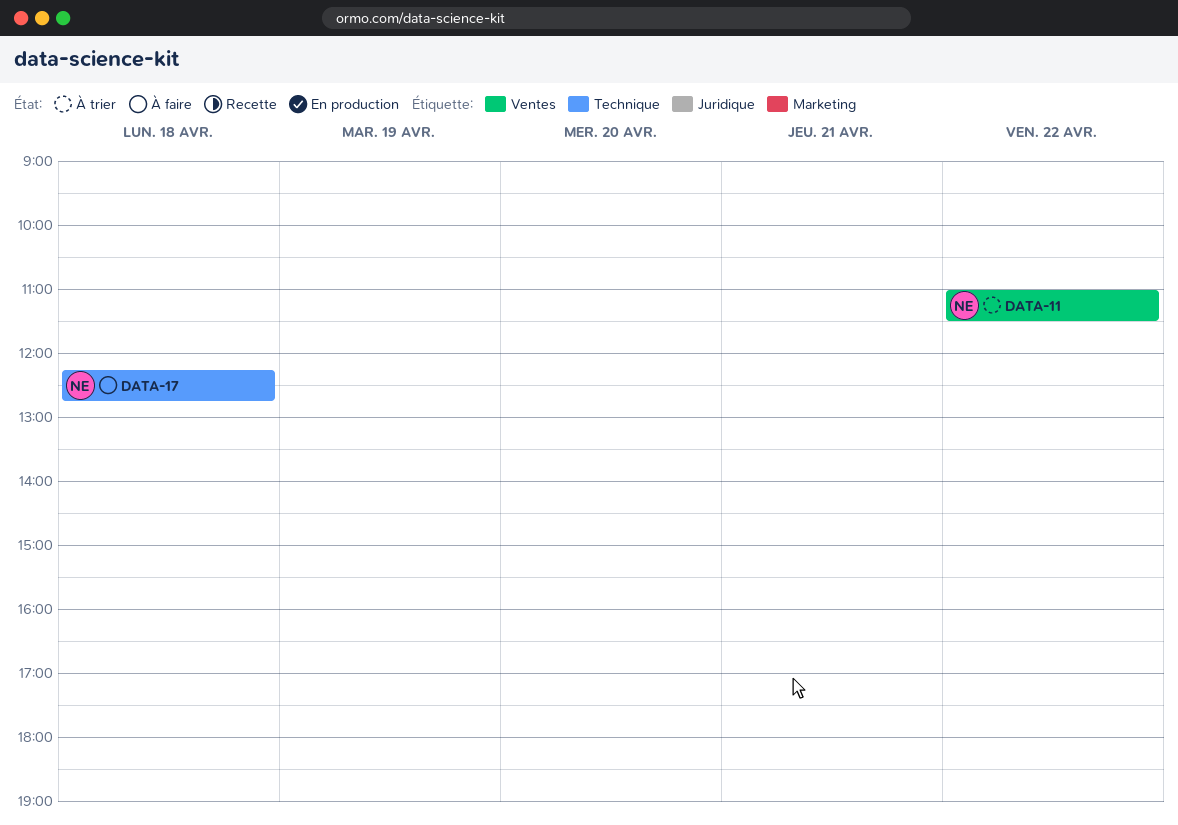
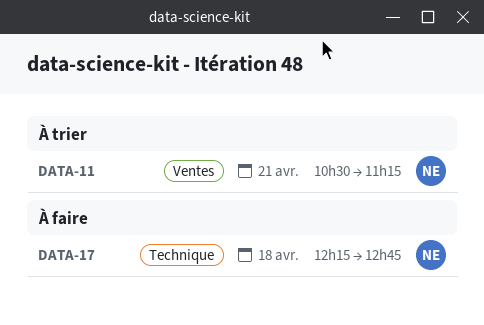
DATA-11, day: Apr 22 -> Apr 21
DATA-11, begins: 11:00 -> 10:30
DATA-11, ends: 11:30 -> 11:15

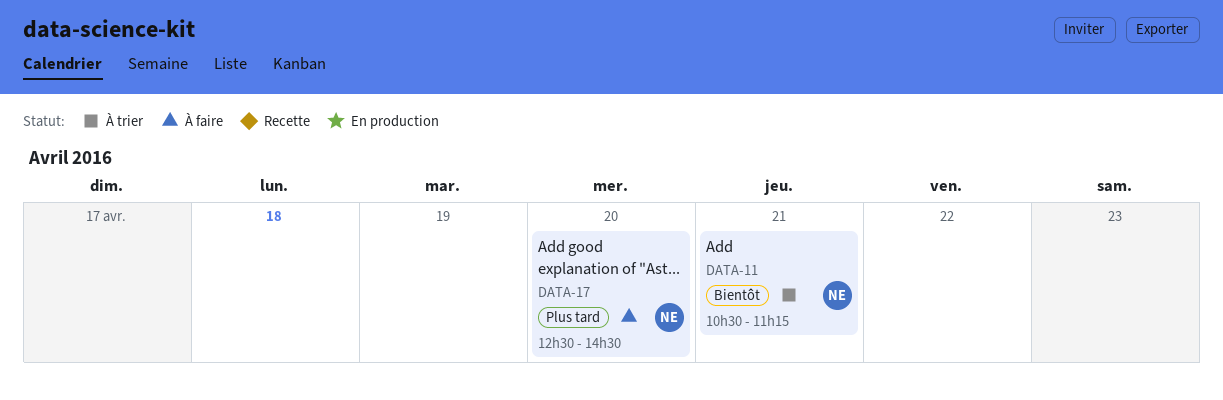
DATA-17, day: Apr 18 -> Apr 20
DATA-17, begins: 12:15 -> 12:30
DATA-17, ends: 12:45 -> 14:30

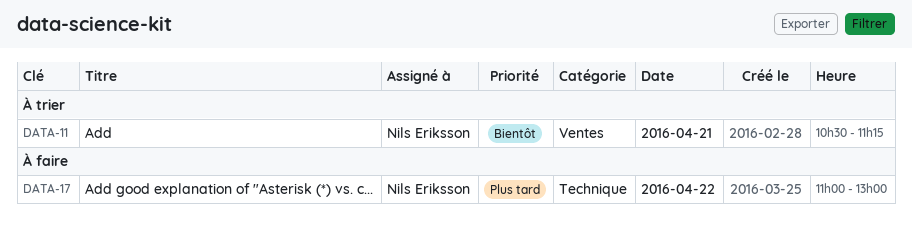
DATA-17, day: Apr 20 -> Apr 22
DATA-17, begins: 12:30 -> 11:00
DATA-17, ends: 14:30 -> 13:00

